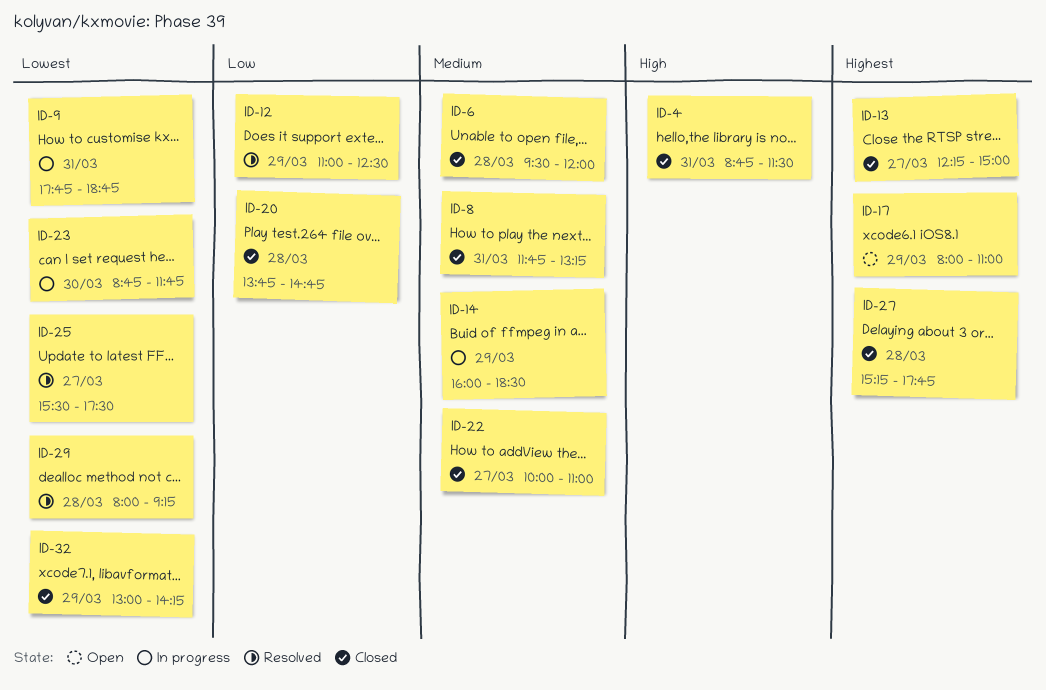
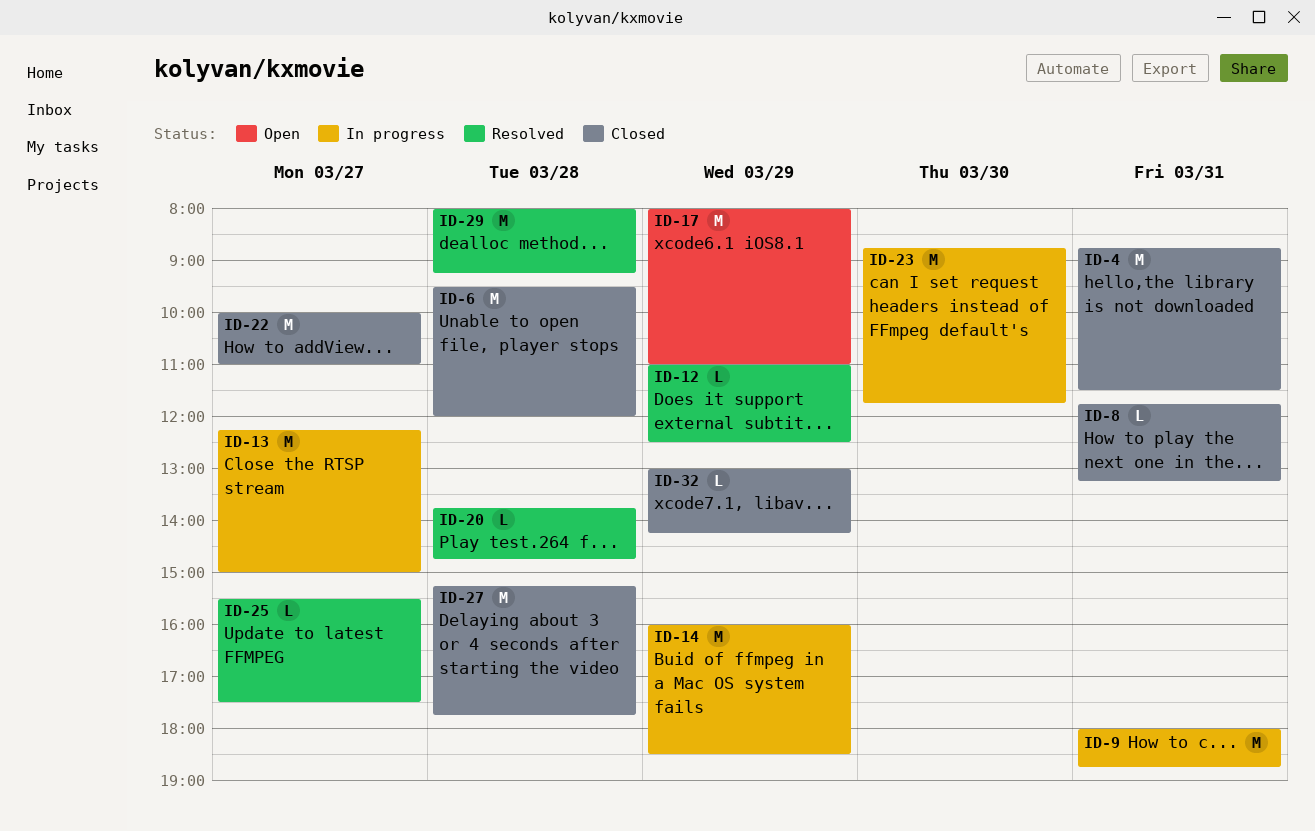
ID-9, begins: 17:45 -> 18:00
ID-13, status: Closed -> In progress
ID-20, status: Closed -> Resolved

